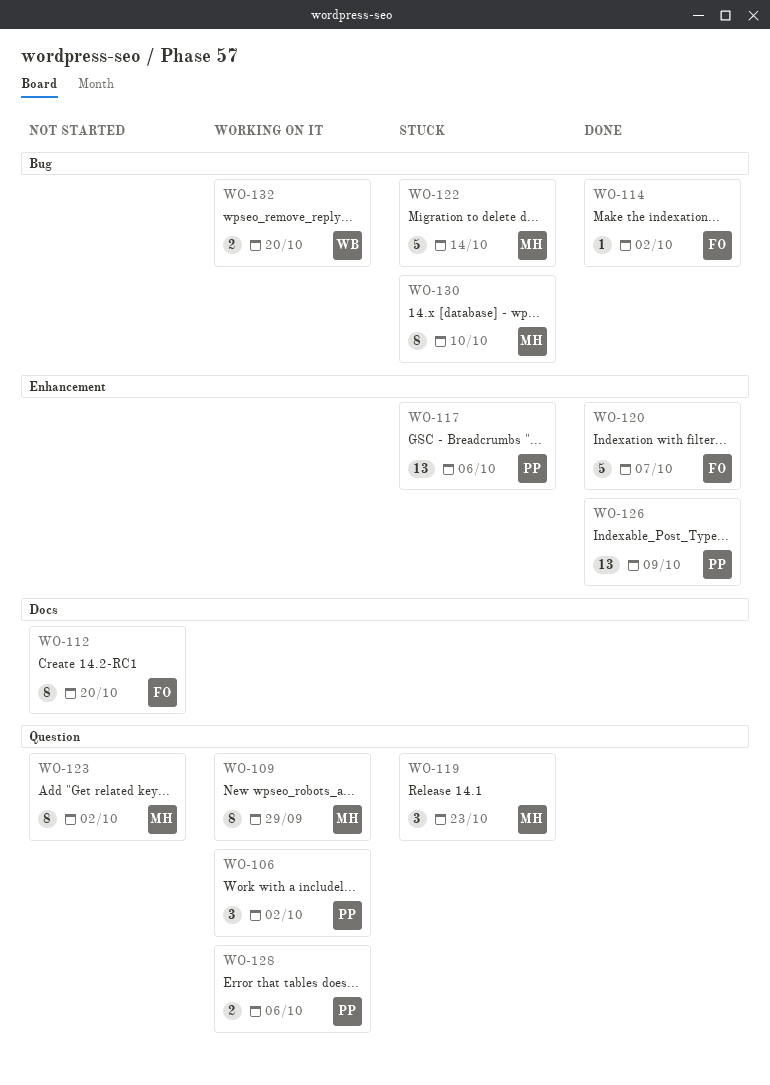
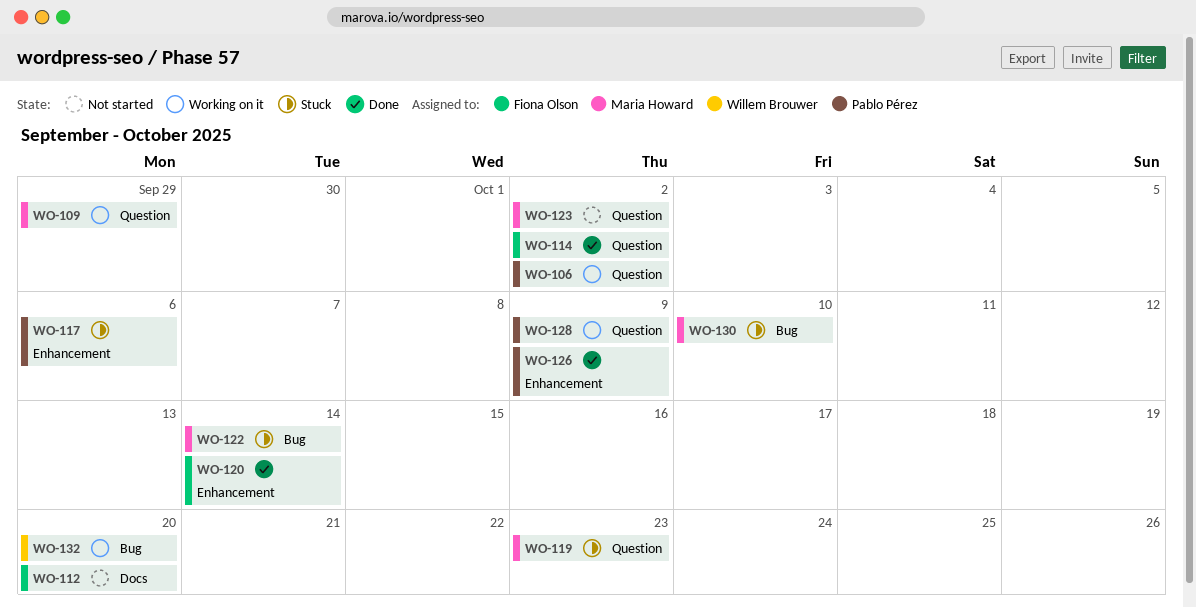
WO-114, label: Bug -> Question
WO-120, due: Oct 7 -> Oct 14
WO-128, due: Oct 6 -> Oct 9

